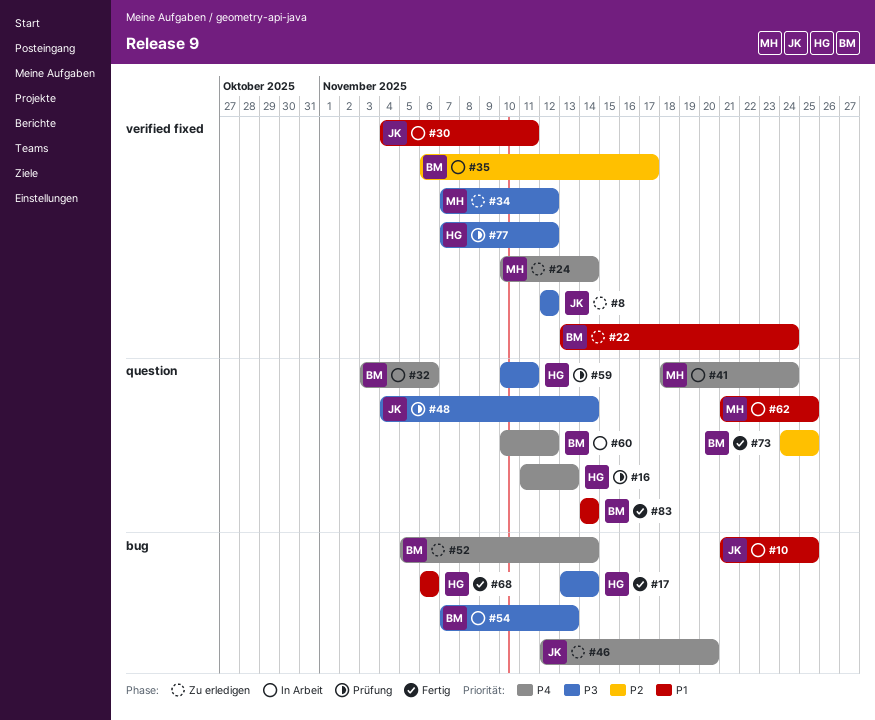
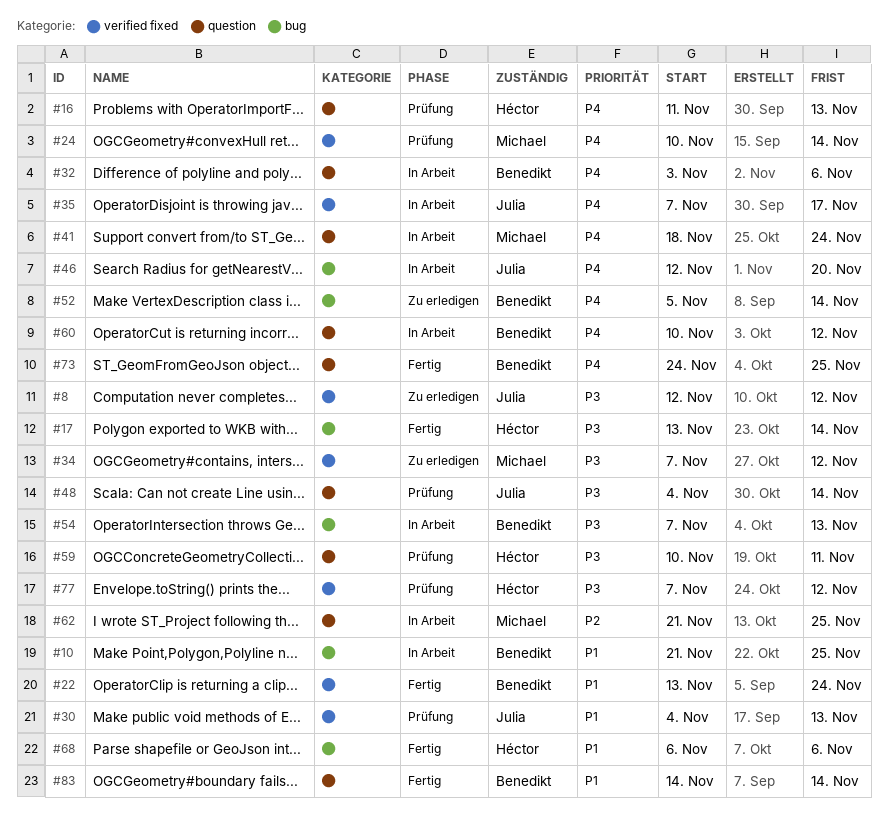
#10, owner: Julia -> Benedikt
#22, status: Zu erledigen -> Fertig
#24, status: Zu erledigen -> Prüfung
#30, status: In Arbeit -> Prüfung
#30, due: Nov 11 -> Nov 13
#35, owner: Benedikt -> Julia
#35, priority: P2 -> P4
#35, start: Nov 6 -> Nov 7
#46, status: Zu erledigen -> In Arbeit
#62, priority: P1 -> P2
#73, priority: P2 -> P4

